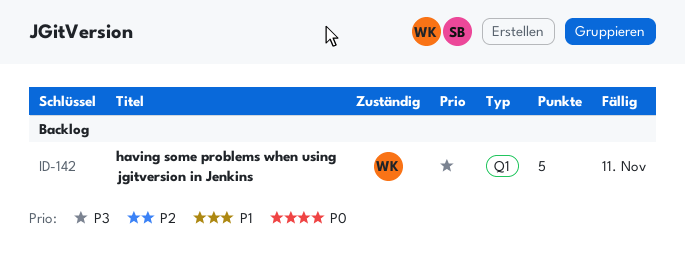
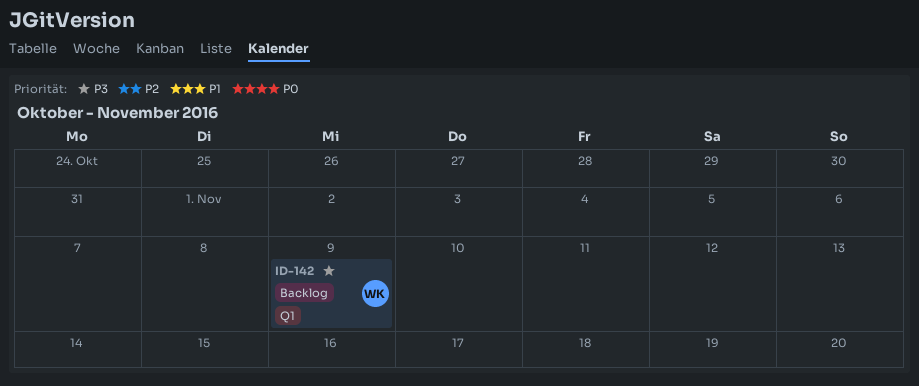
ID-142, due: Nov 11 -> Nov 9

